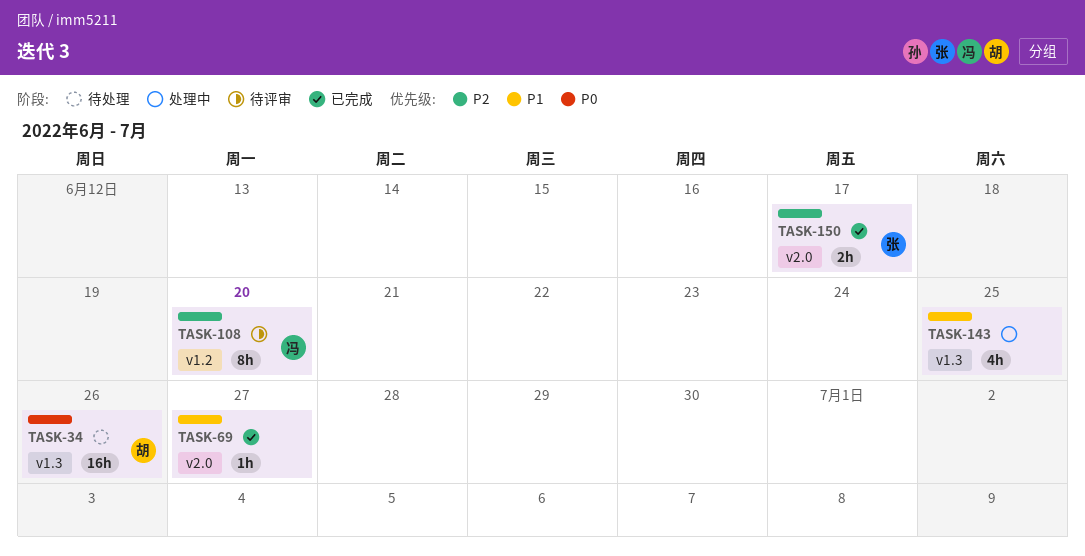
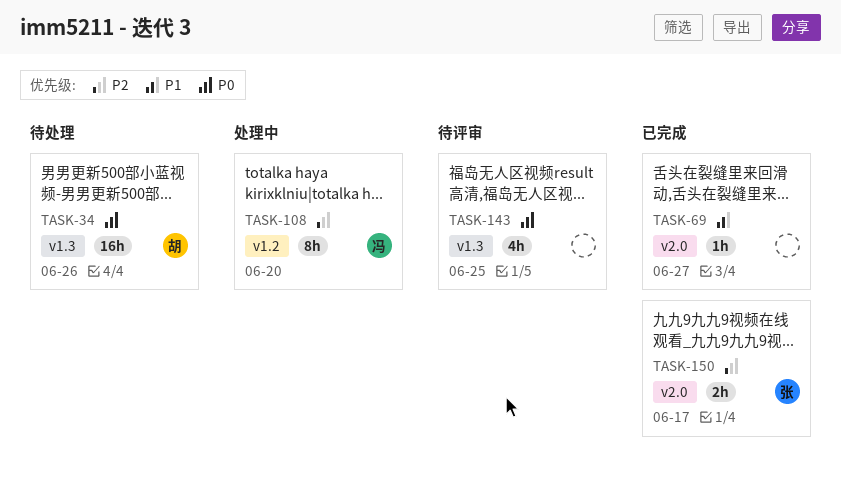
TASK-108, status: 待评审 -> 处理中
TASK-143, status: 处理中 -> 待评审
TASK-143, priority: P1 -> P0

